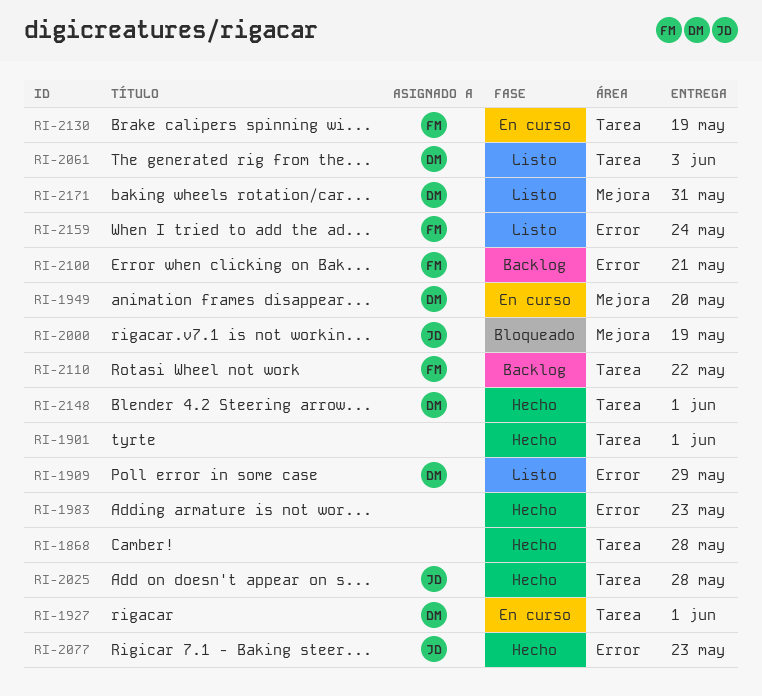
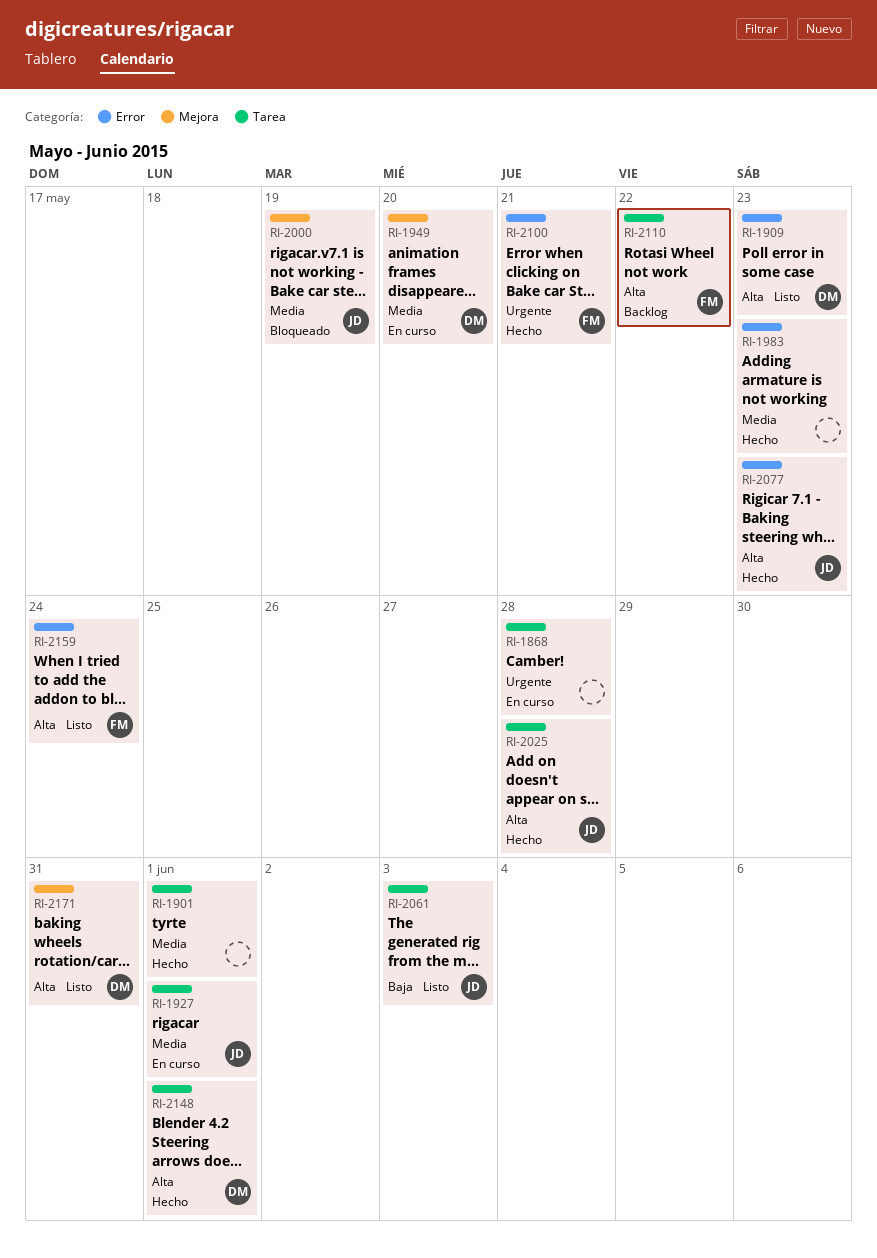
RI-1868, status: Hecho -> En curso
RI-1909, due: May 29 -> May 23
RI-1927, owner: DM -> JD
RI-2061, owner: DM -> JD
RI-2100, status: Backlog -> Hecho
RI-2130: present -> none

